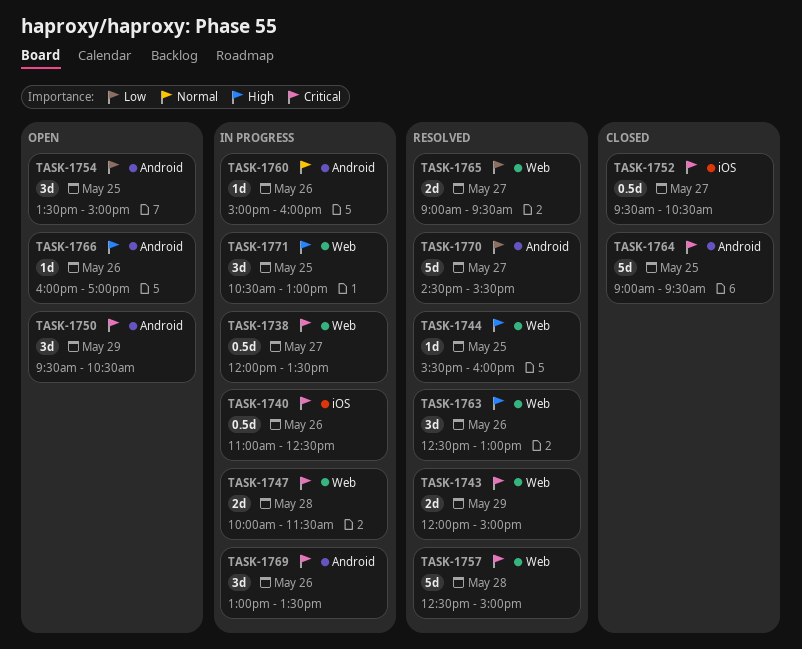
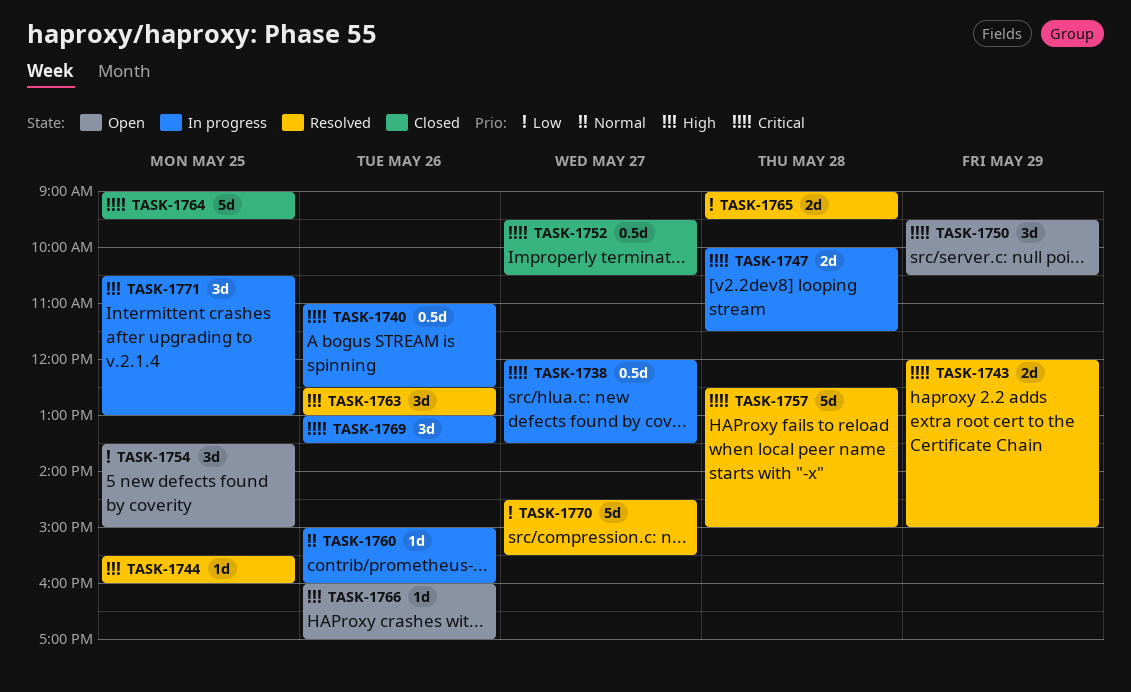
TASK-1765, day: May 27 -> May 28

